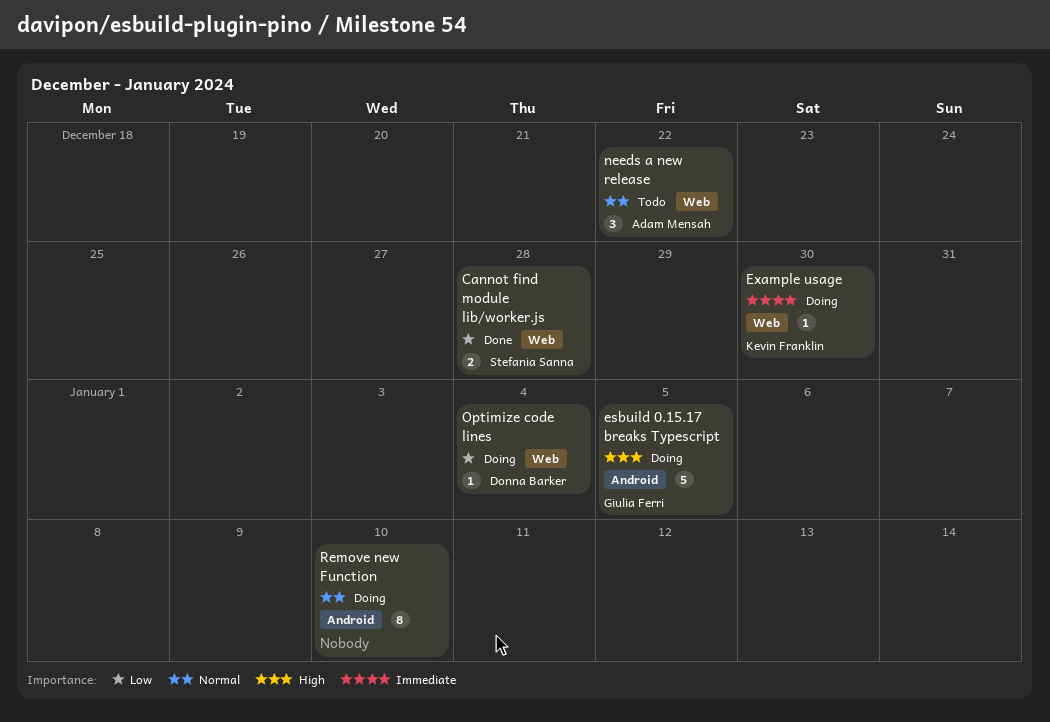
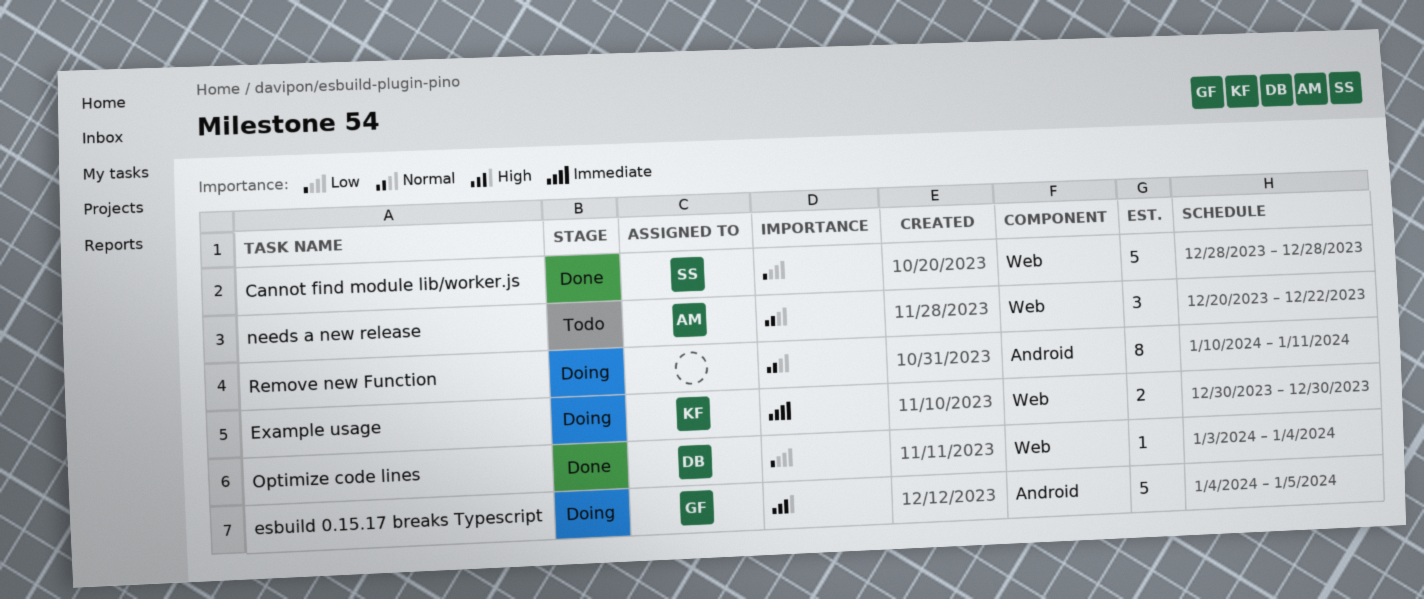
Cannot find module lib/worker.js, estimate: 2 -> 5
Example usage, estimate: 1 -> 2
Optimize code lines, status: Doing -> Done
Remove new Function, due: Jan 10 -> Jan 11

